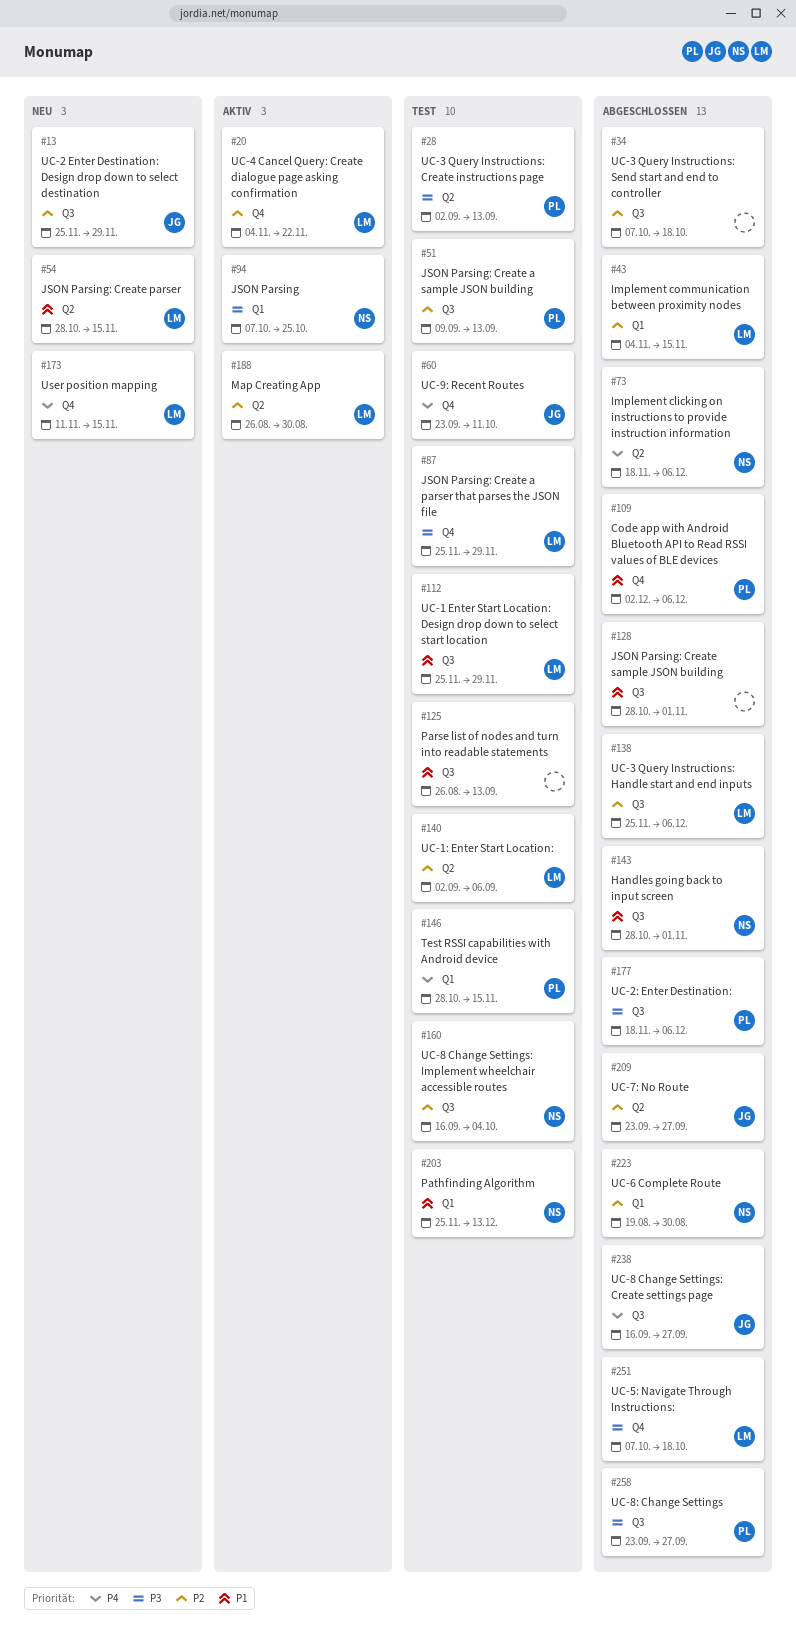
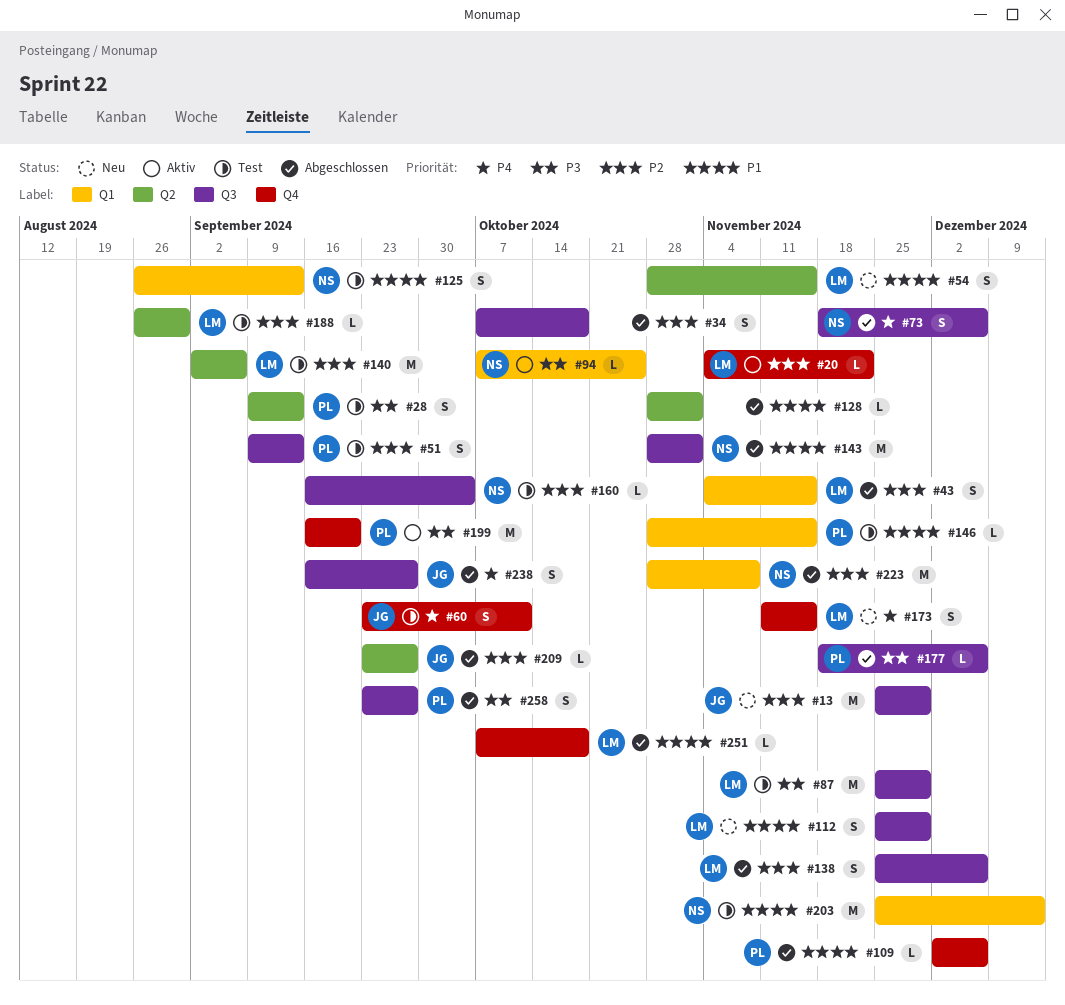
#28, start: Sep 2 -> Sep 9
#73, label: Q2 -> Q3
#87, label: Q4 -> Q3
#112, status: Test -> Neu
#125, owner: none -> NS
#125, label: Q3 -> Q1
#128, label: Q3 -> Q2
#146, priority: P4 -> P1
#188, status: Aktiv -> Test
#199: none -> present
#223, start: Aug 19 -> Oct 28
#223, due: Aug 30 -> Nov 8
#251, priority: P3 -> P1

